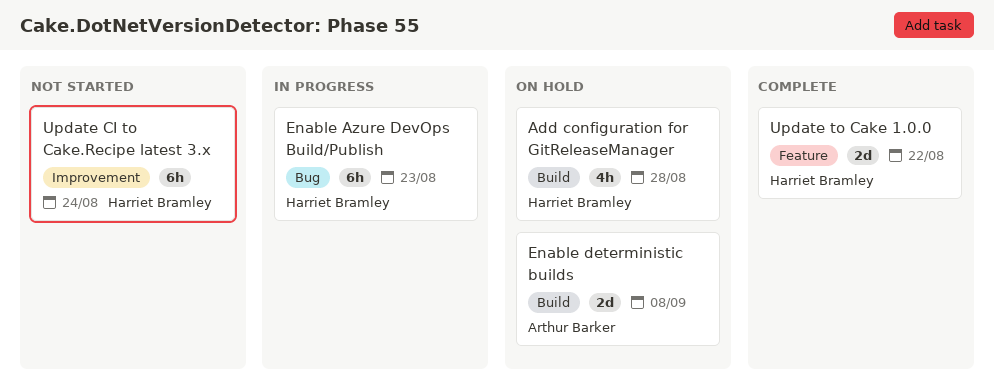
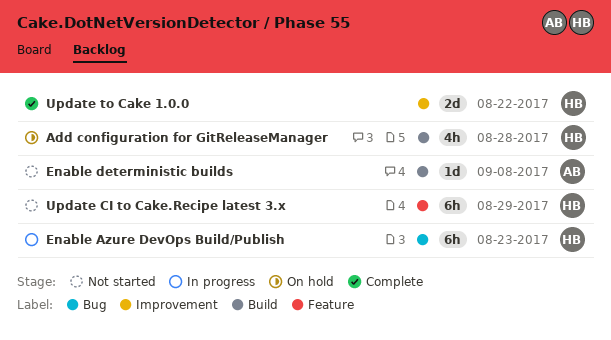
Enable deterministic builds, status: On hold -> Not started
Enable deterministic builds, estimate: 2d -> 1d
Update CI to Cake.Recipe latest 3.x, label: Improvement -> Feature
Update CI to Cake.Recipe latest 3.x, due: Aug 24 -> Aug 29
Update to Cake 1.0.0, label: Feature -> Improvement

